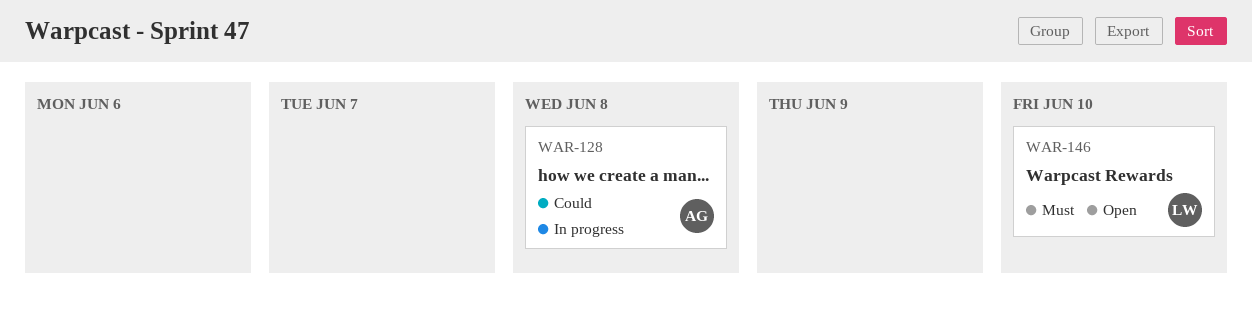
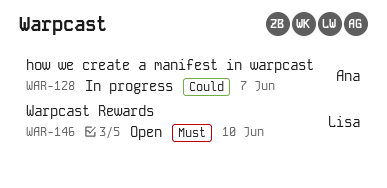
WAR-128, due: Jun 8 -> Jun 7

